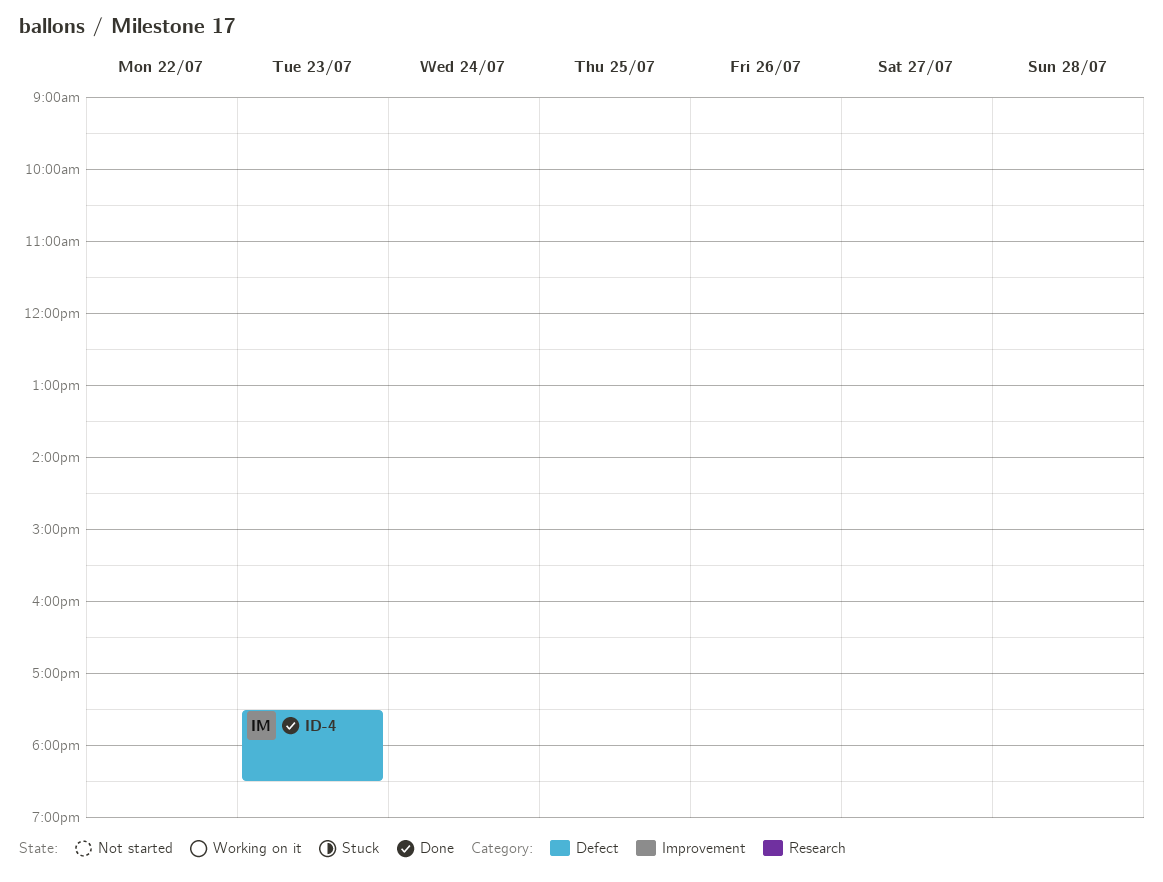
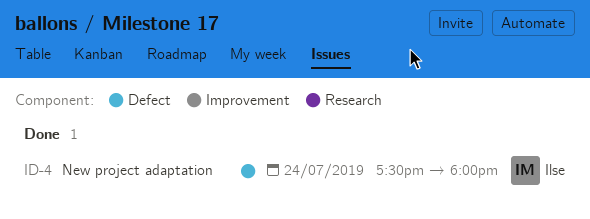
ID-4, day: Jul 23 -> Jul 24
ID-4, ends: 18:30 -> 18:00

